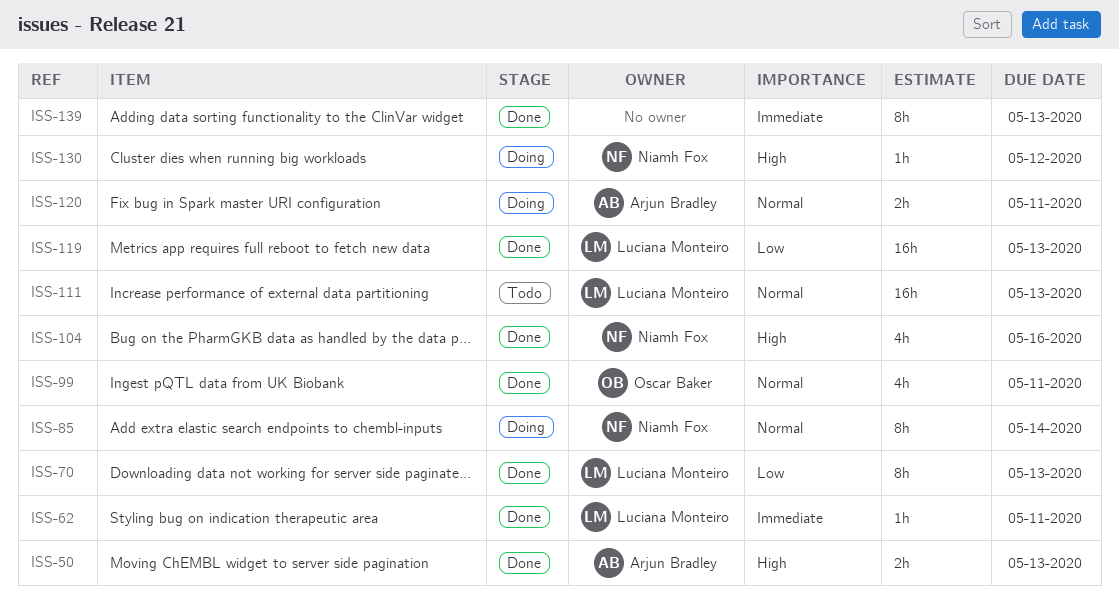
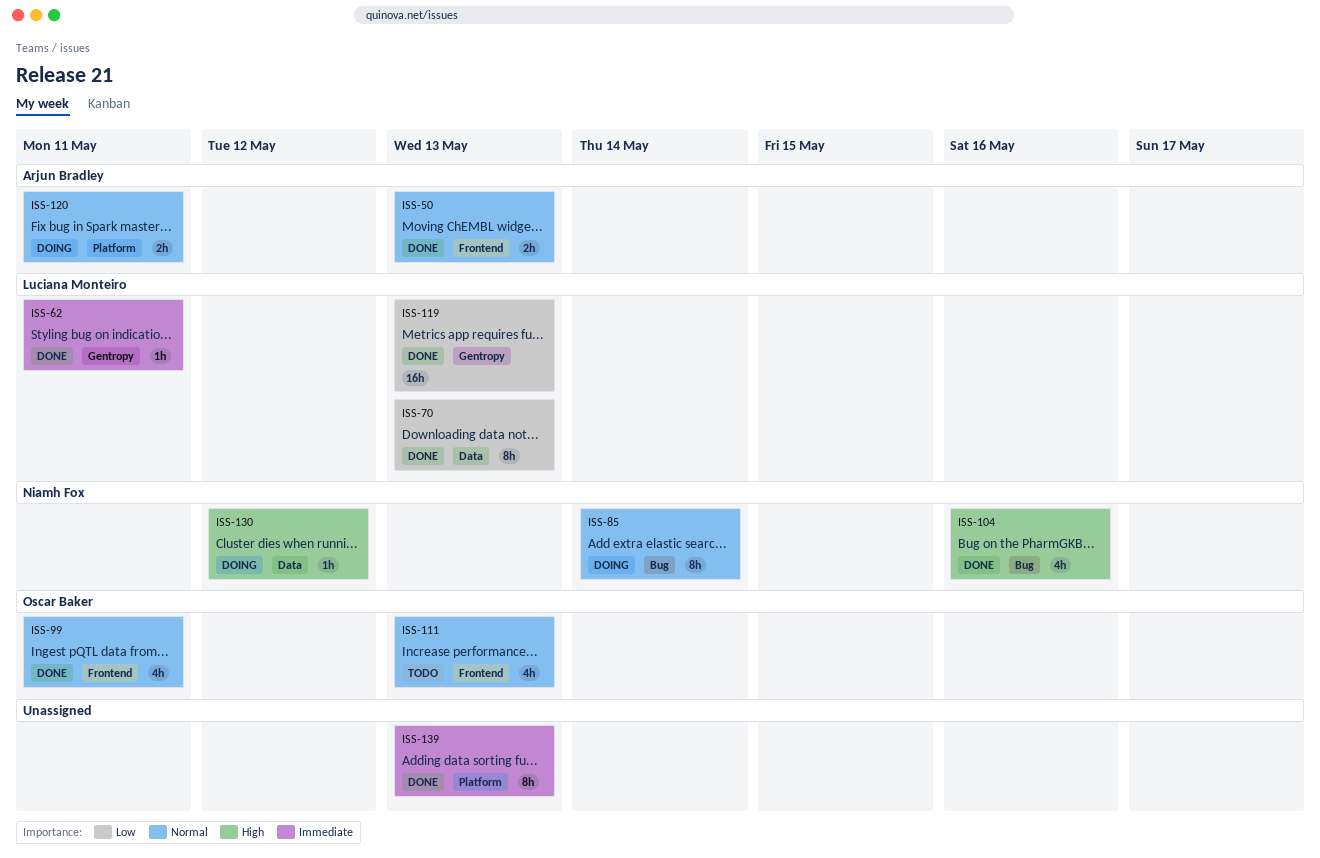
ISS-50, priority: High -> Normal
ISS-111, owner: Luciana Monteiro -> Oscar Baker
ISS-111, estimate: 16h -> 4h

